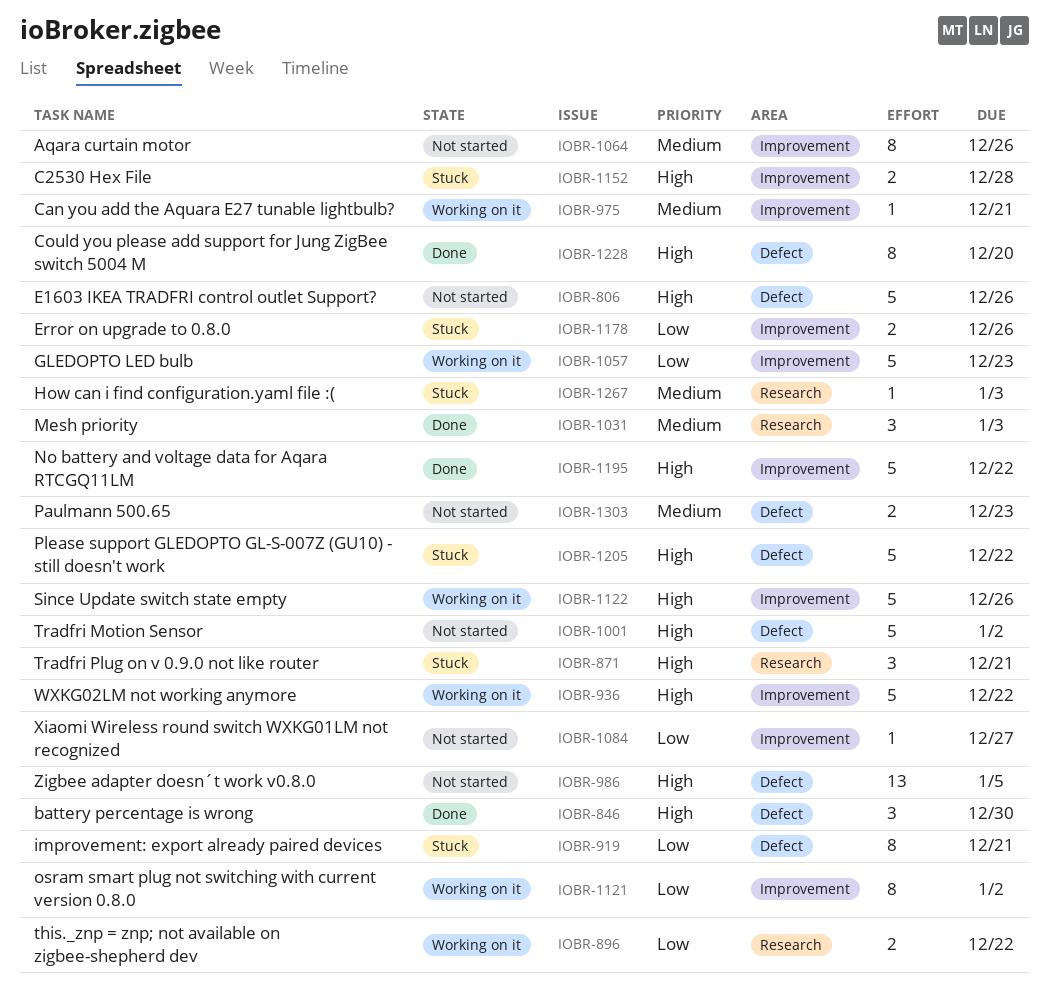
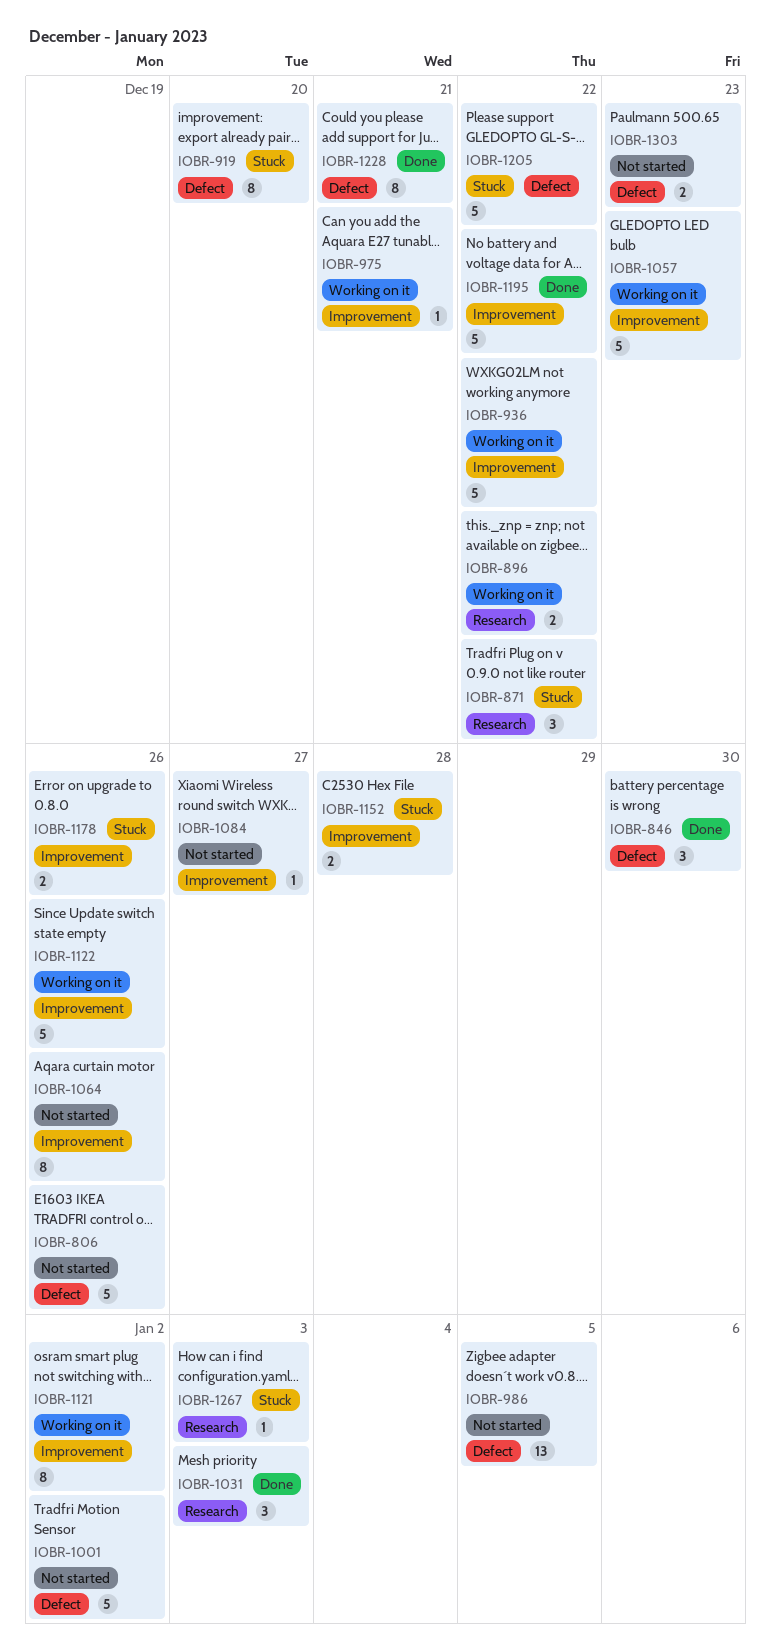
IOBR-871, due: Dec 21 -> Dec 22
IOBR-919, due: Dec 21 -> Dec 20
IOBR-1228, due: Dec 20 -> Dec 21

